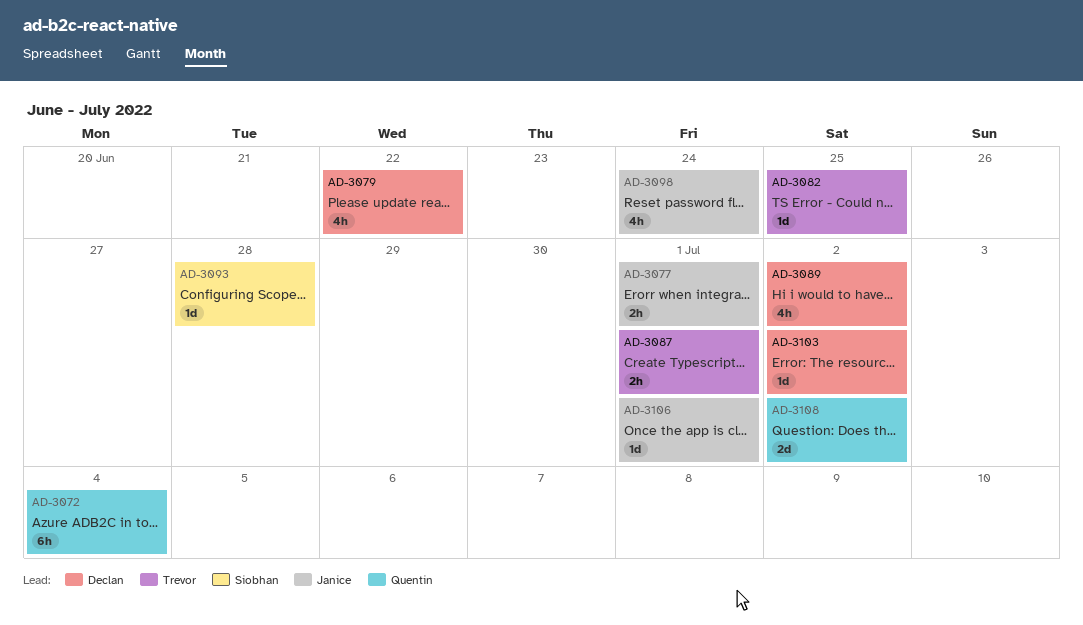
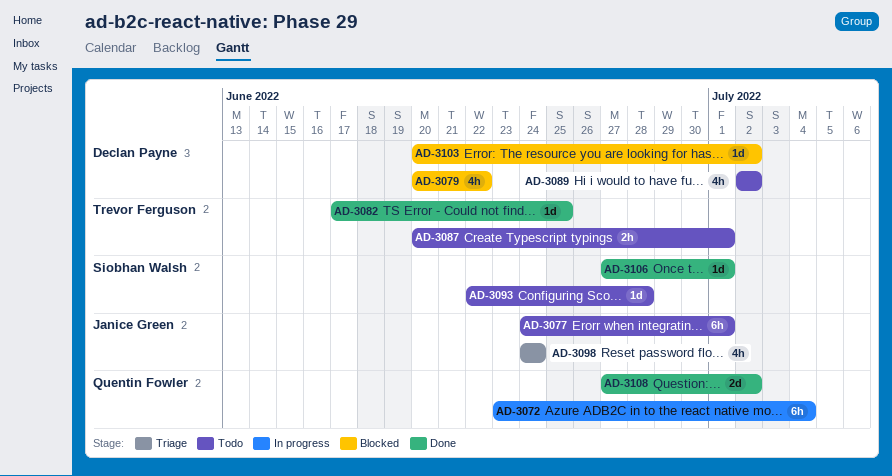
AD-3077, estimate: 2h -> 6h
AD-3106, owner: Janice Green -> Siobhan Walsh

